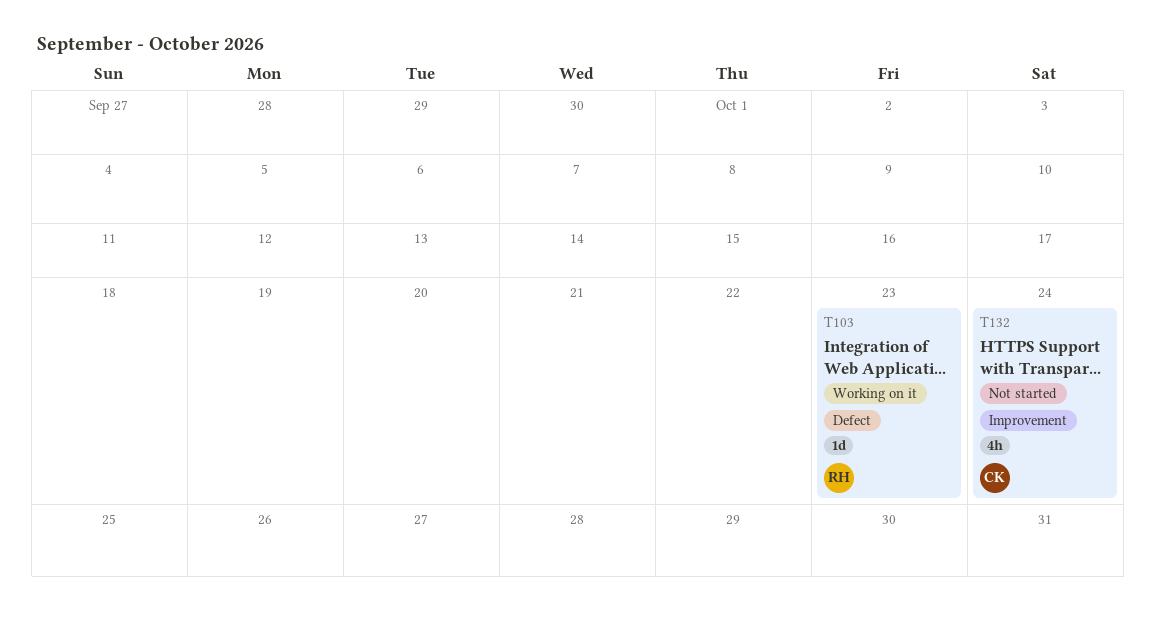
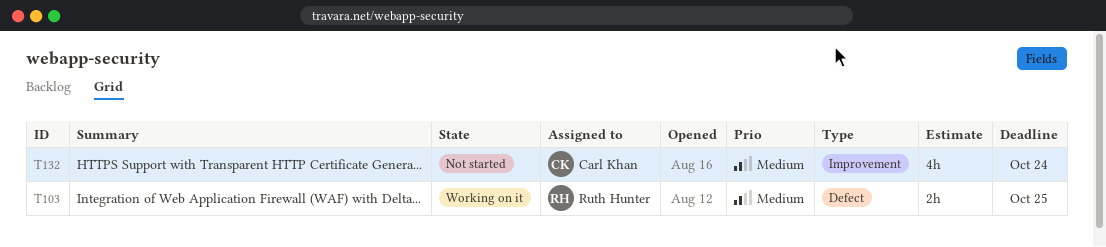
T103, estimate: 1d -> 2h
T103, due: Oct 23 -> Oct 25

